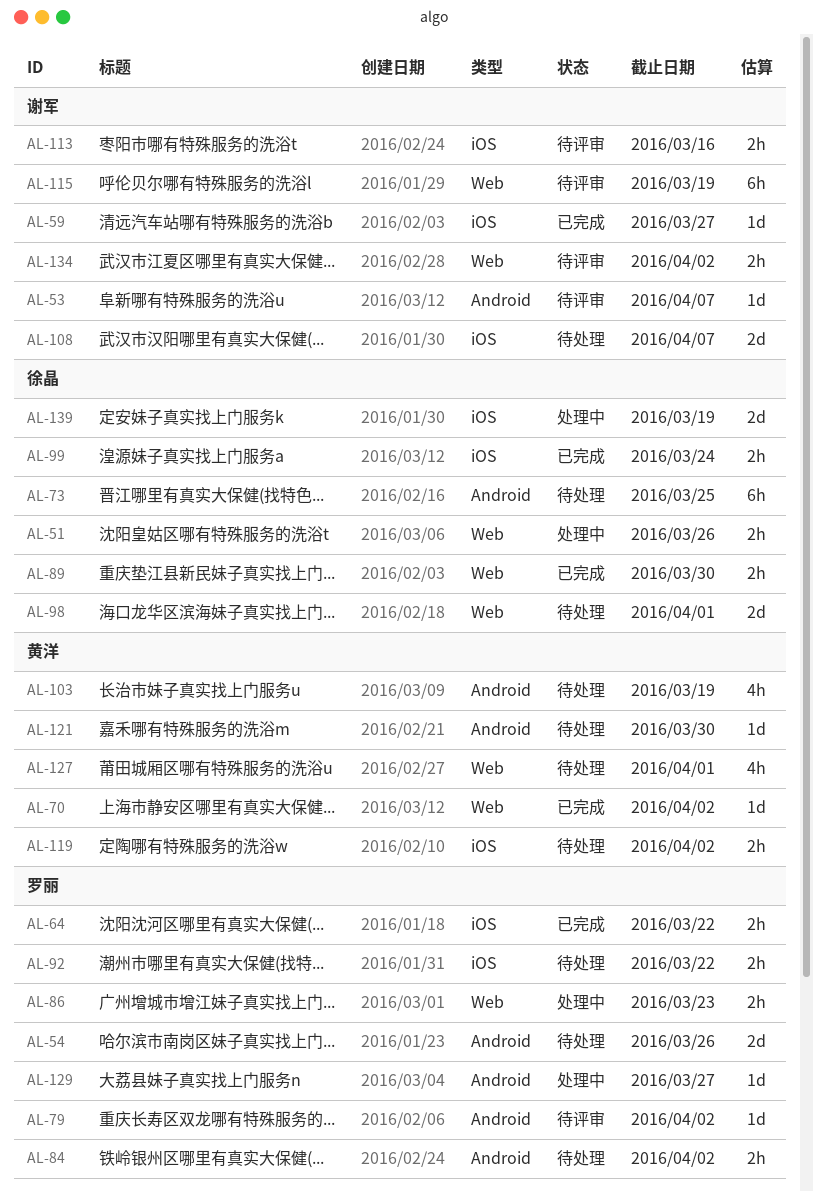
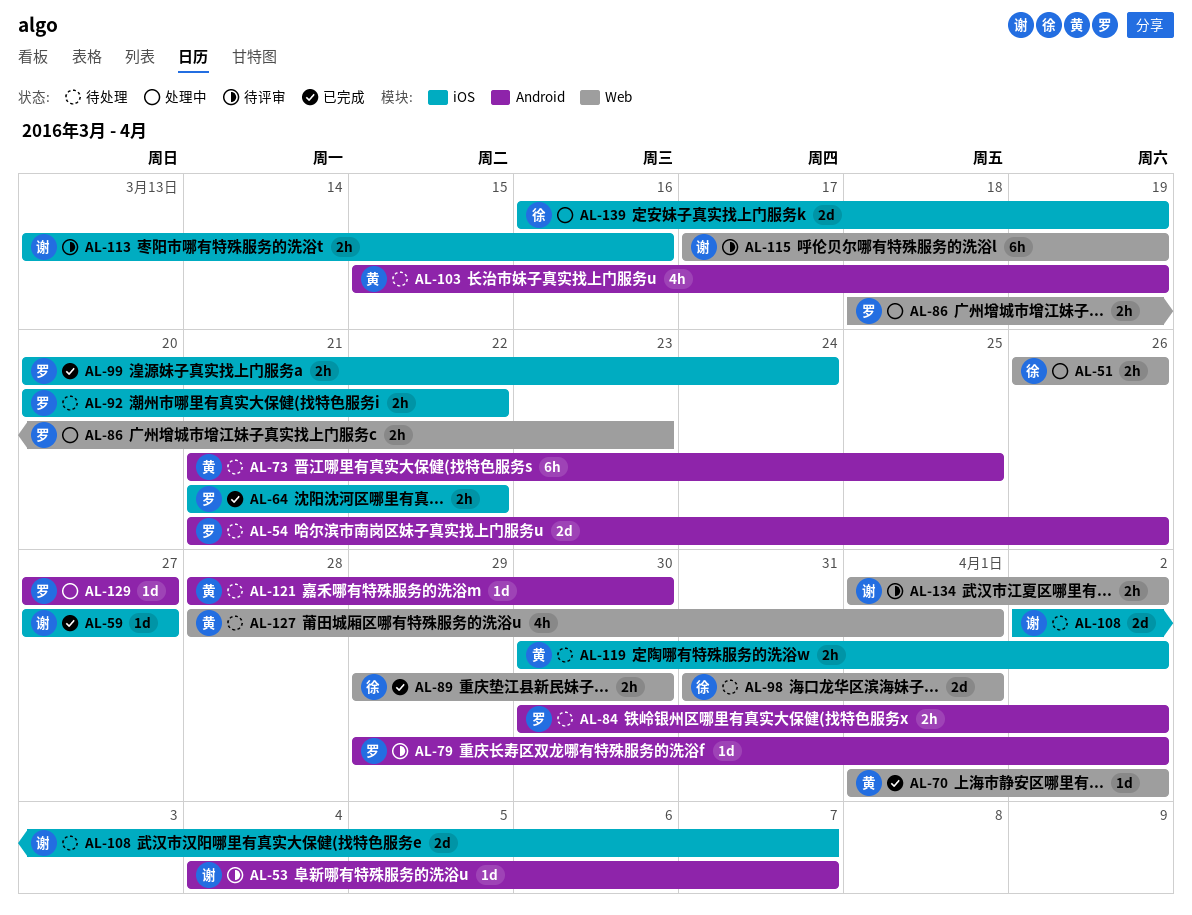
AL-73, owner: 徐晶 -> 黄洋
AL-99, owner: 徐晶 -> 罗丽

